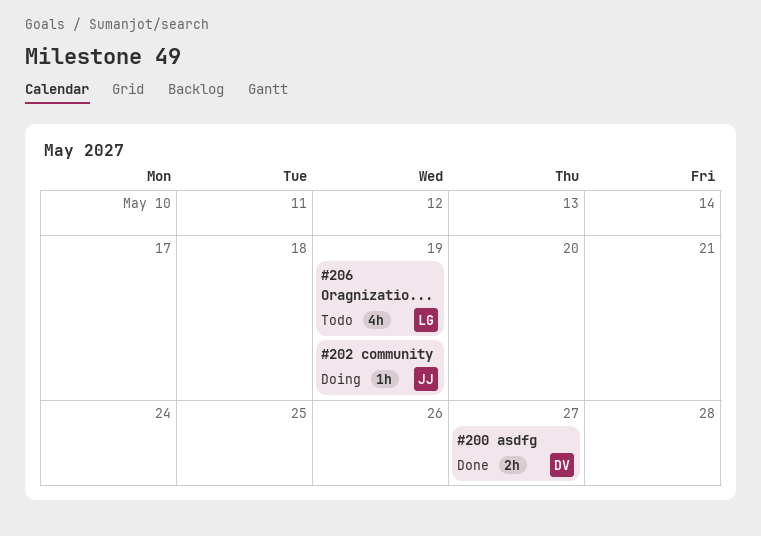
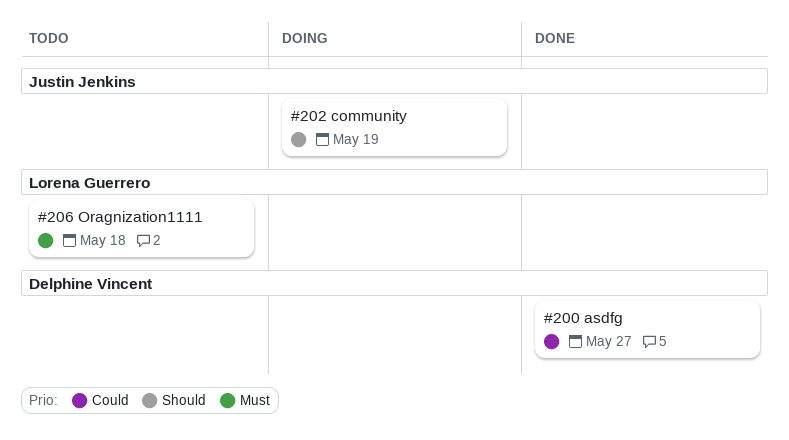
#206, due: May 19 -> May 18

